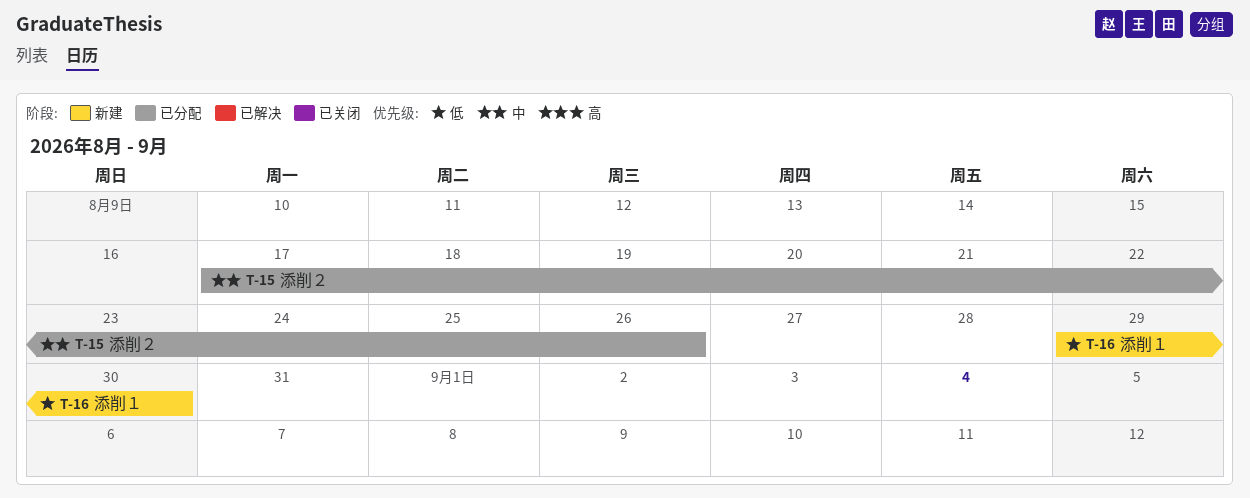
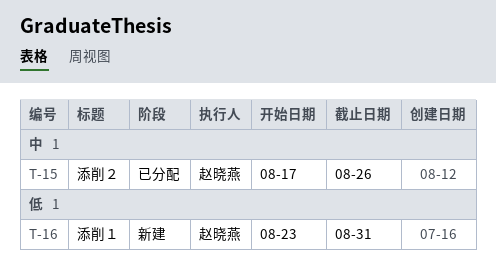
T-16, start: Aug 29 -> Aug 23
T-16, due: Aug 30 -> Aug 31

